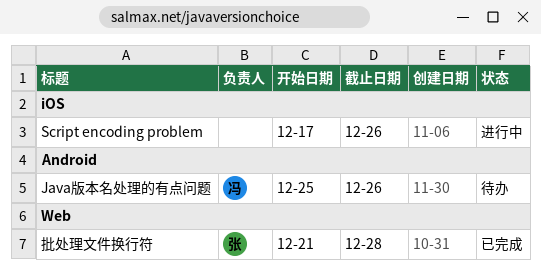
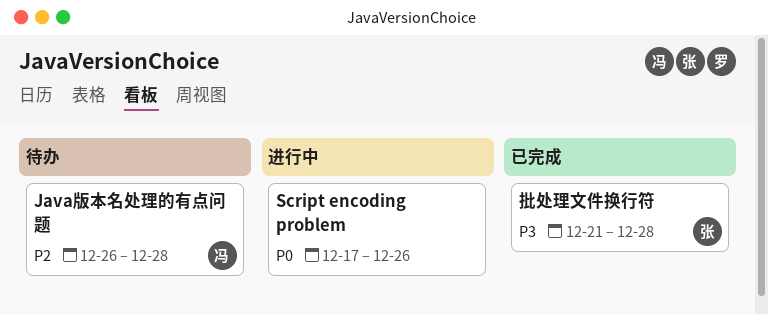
Java版本名处理的有点问题, start: Dec 25 -> Dec 26
Java版本名处理的有点问题, due: Dec 26 -> Dec 28

